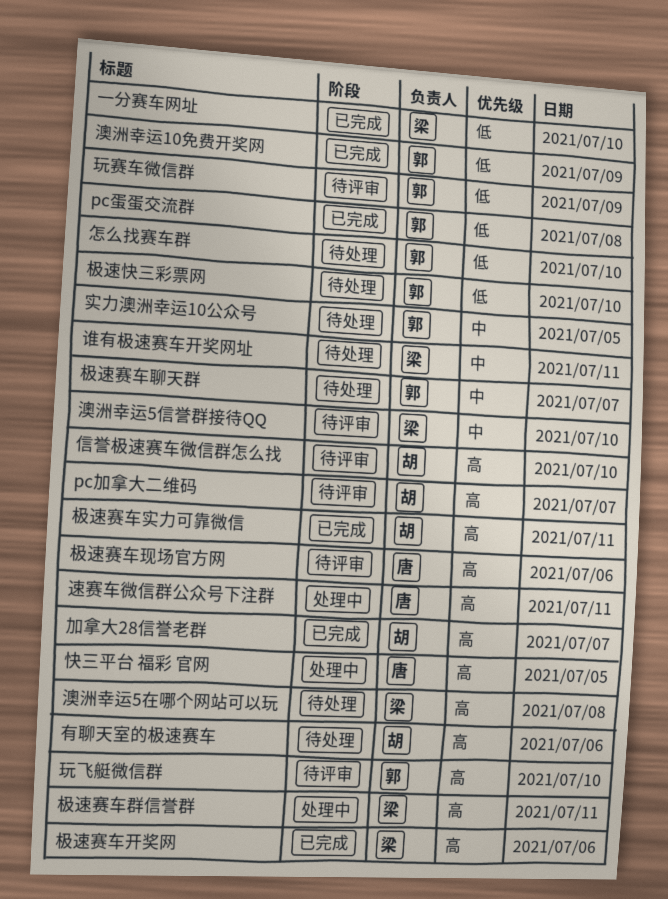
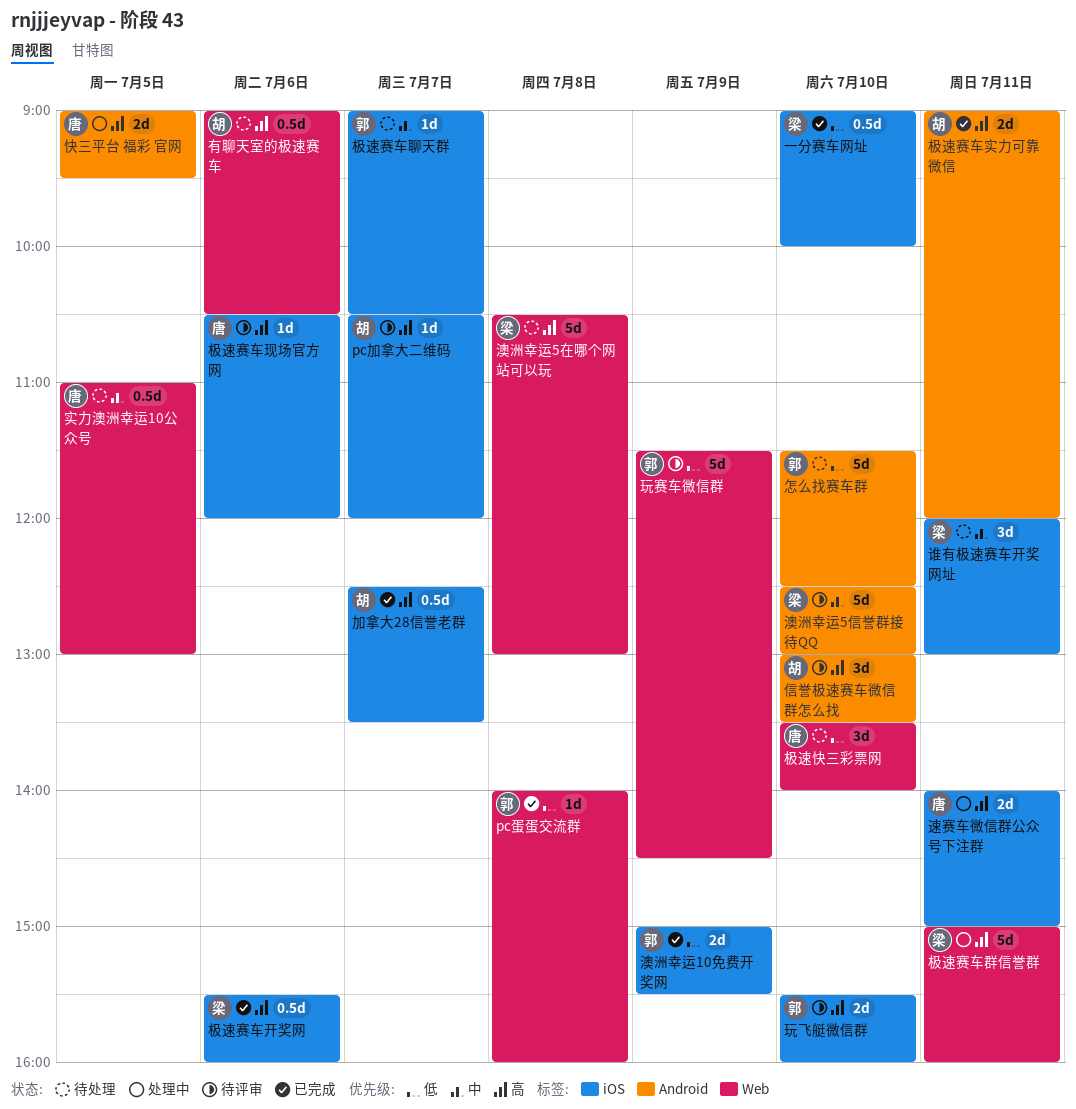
实力澳洲幸运10公众号, owner: 郭 -> 唐
极速快三彩票网, owner: 郭 -> 唐

